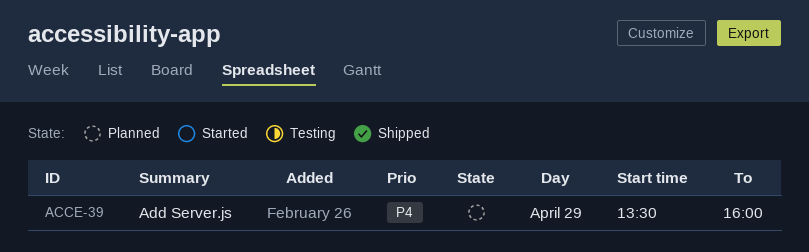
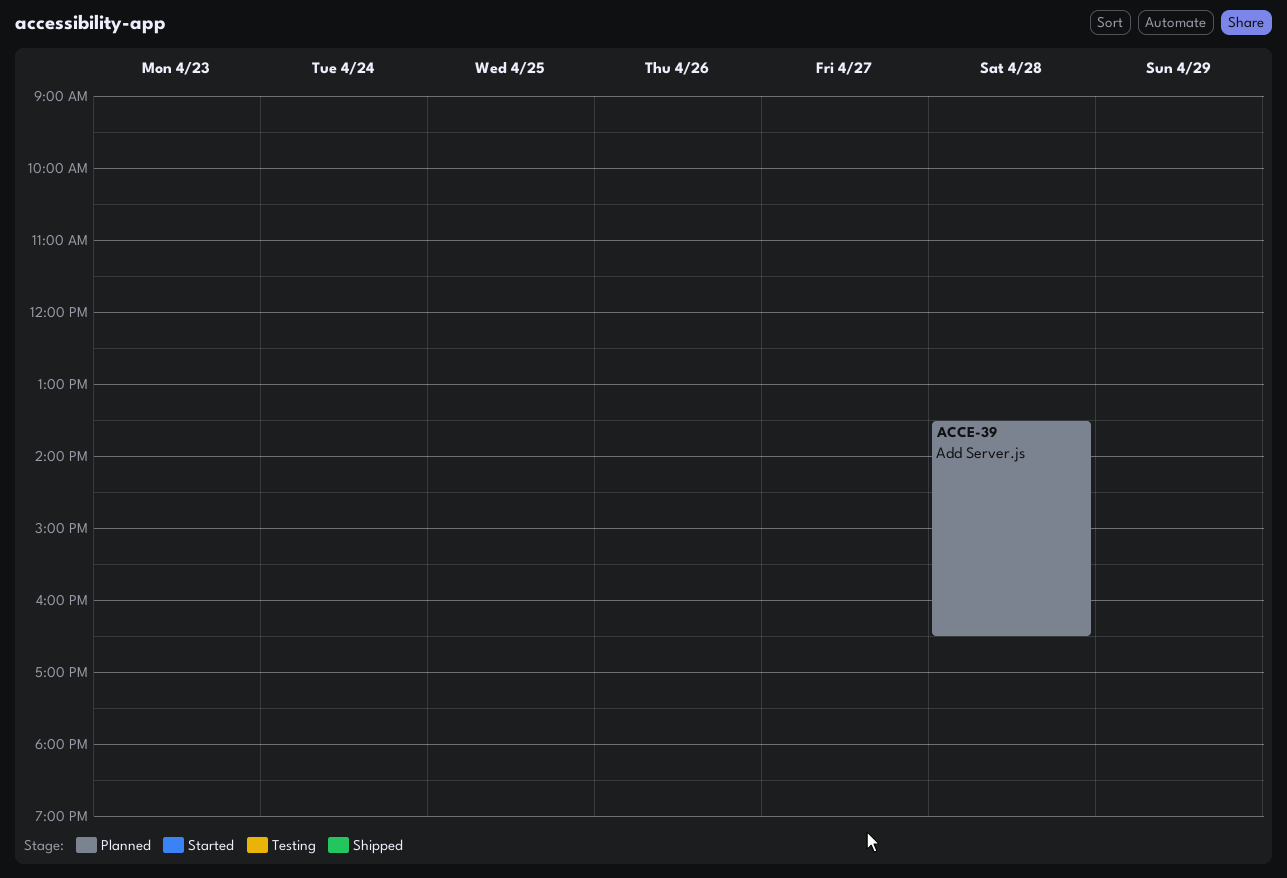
ACCE-39, day: Apr 29 -> Apr 28
ACCE-39, ends: 16:00 -> 16:30

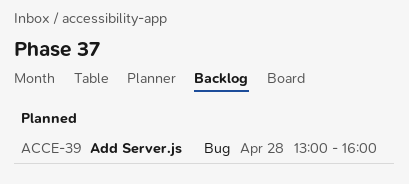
ACCE-39, begins: 13:30 -> 13:00
ACCE-39, ends: 16:30 -> 16:00

